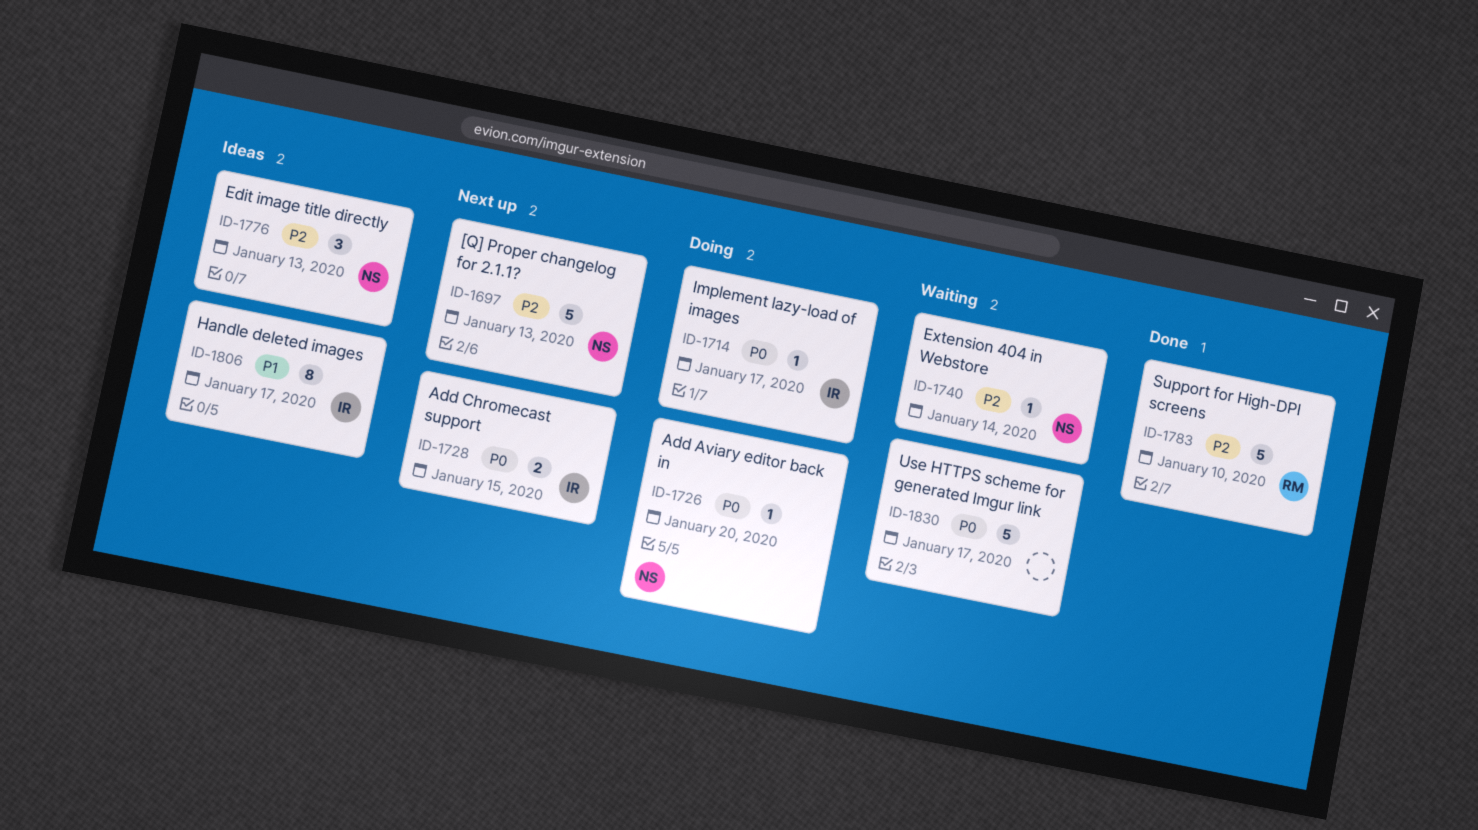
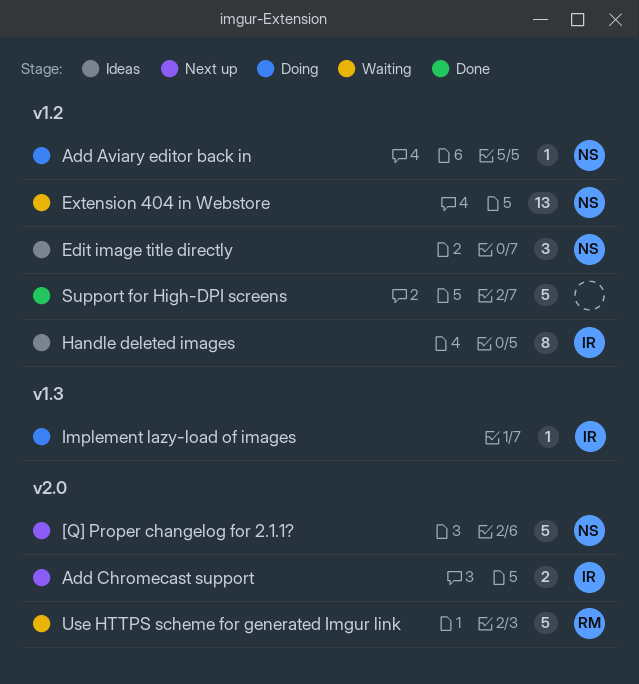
Extension 404 in Webstore, estimate: 1 -> 13
Support for High-DPI screens, owner: RM -> none
Use HTTPS scheme for generated Imgur link, owner: none -> RM

